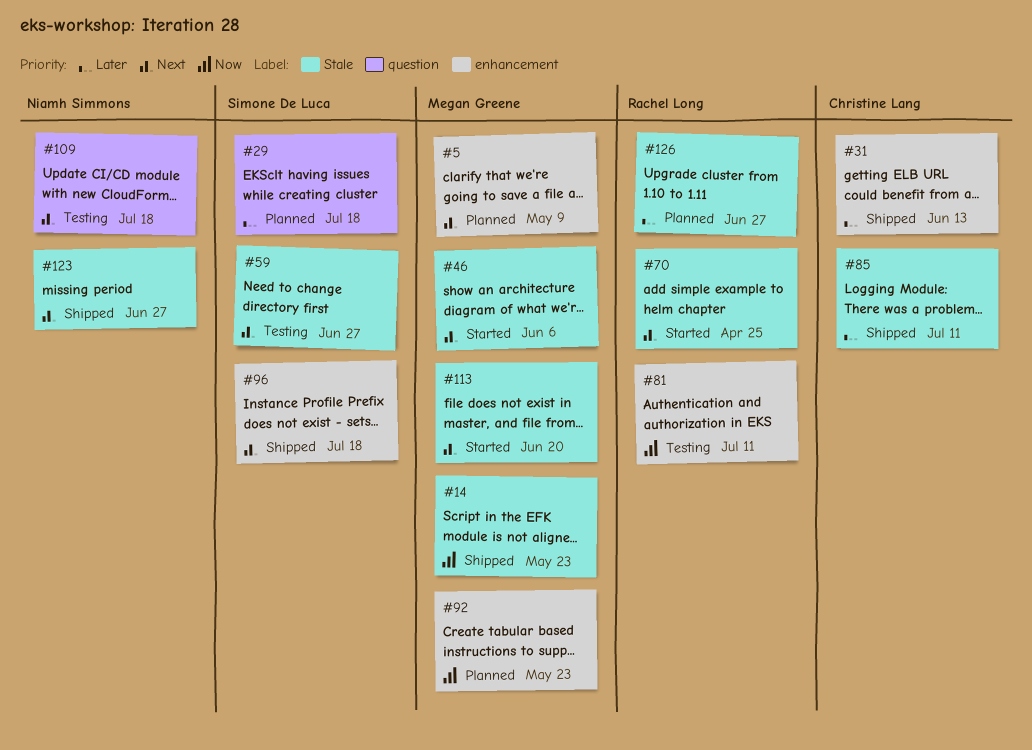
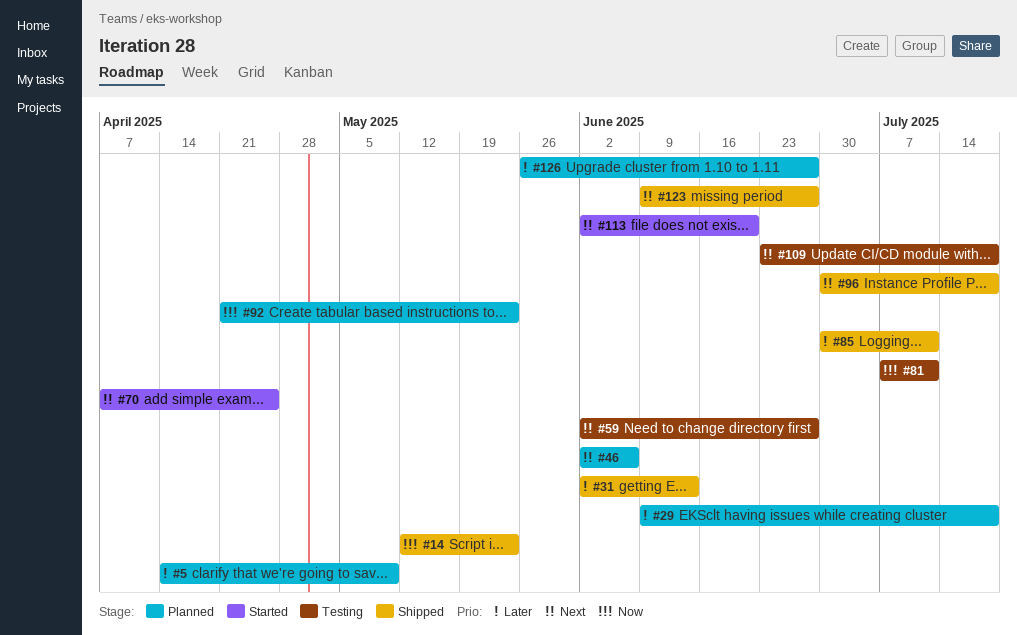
#5, priority: Next -> Later
#46, status: Started -> Planned

